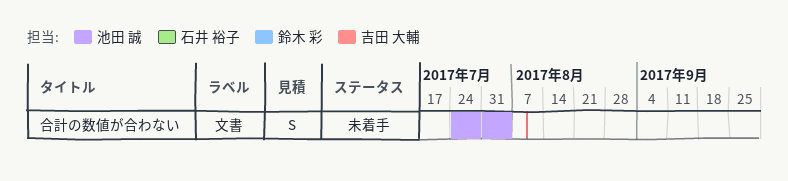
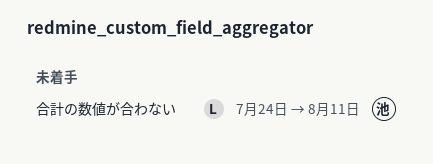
合計の数値が合わない, estimate: S -> L
合計の数値が合わない, due: Aug 4 -> Aug 11

